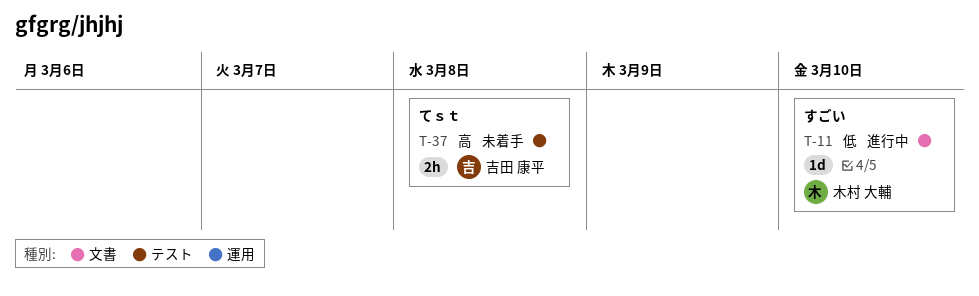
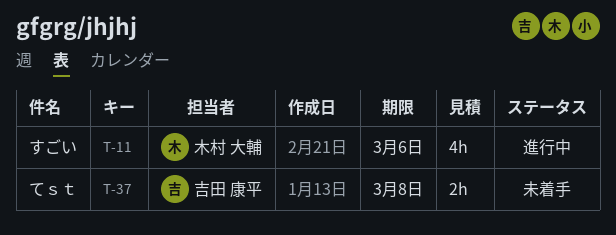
T-11, estimate: 1d -> 4h
T-11, due: Mar 10 -> Mar 6

